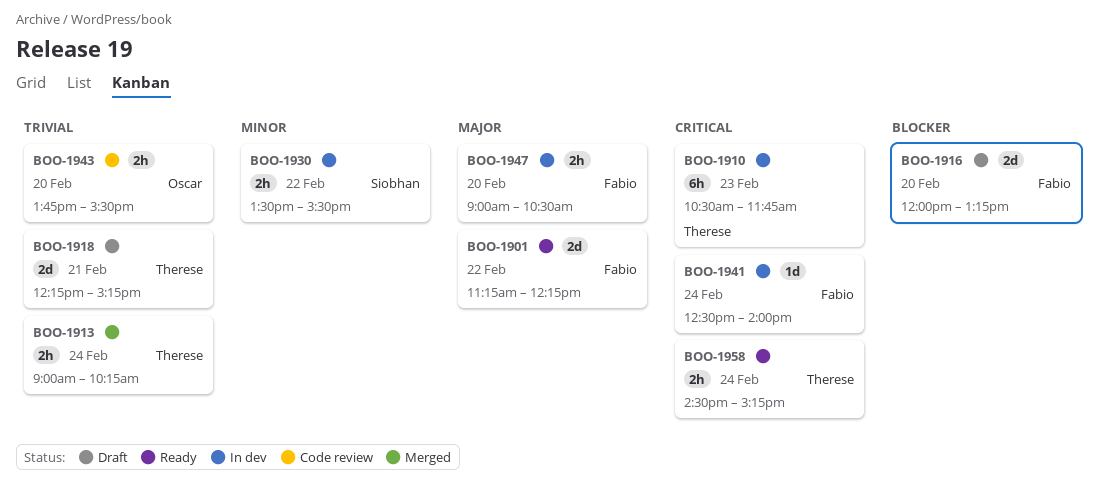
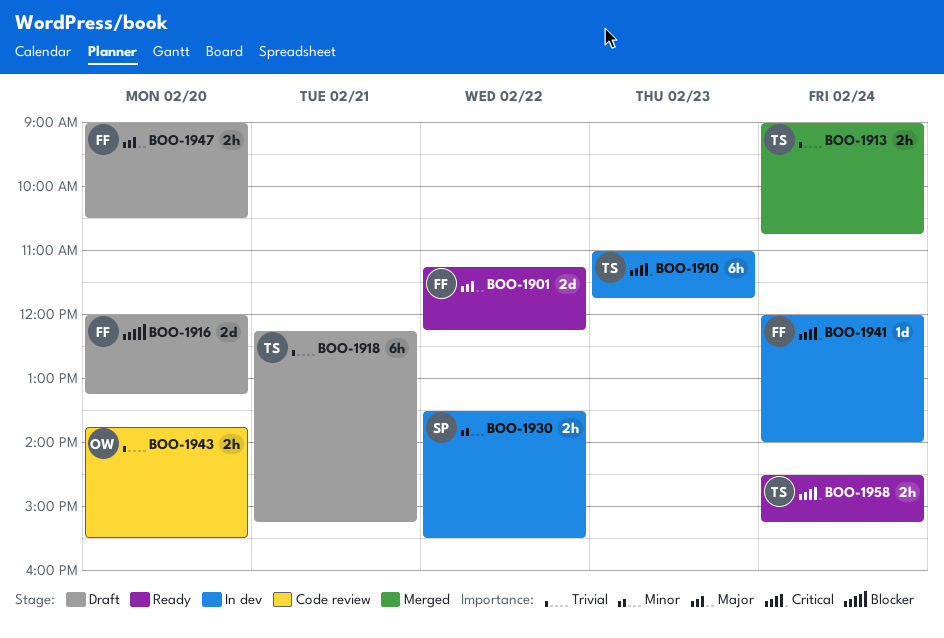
BOO-1910, begins: 10:30 -> 11:00
BOO-1913, ends: 10:15 -> 10:45
BOO-1918, estimate: 2d -> 6h
BOO-1941, begins: 12:30 -> 12:00
BOO-1947, status: In dev -> Draft

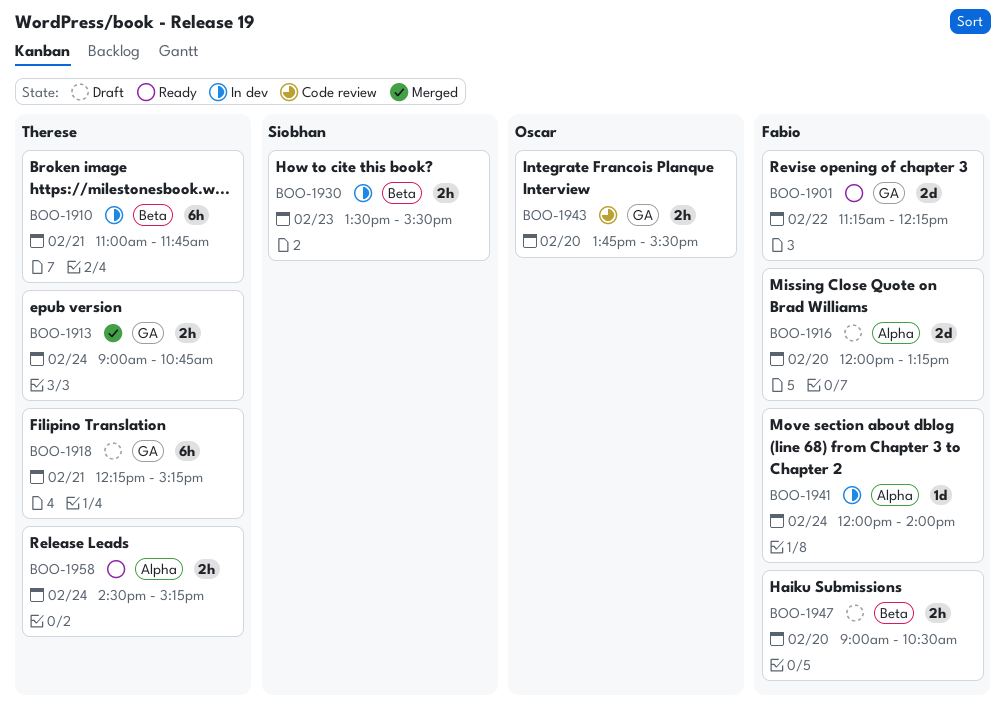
BOO-1910, day: Feb 23 -> Feb 21
BOO-1930, day: Feb 22 -> Feb 23

